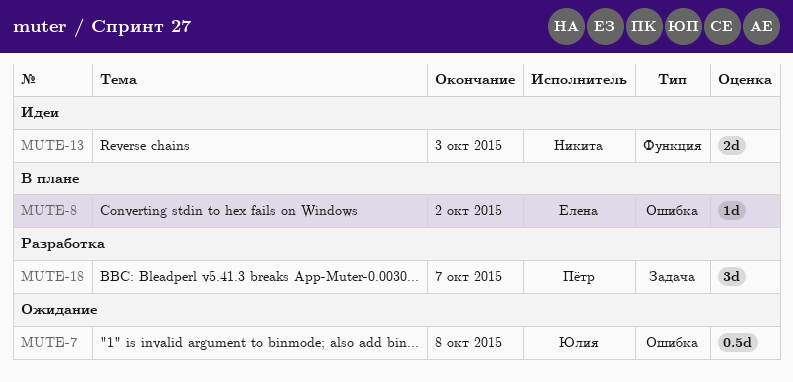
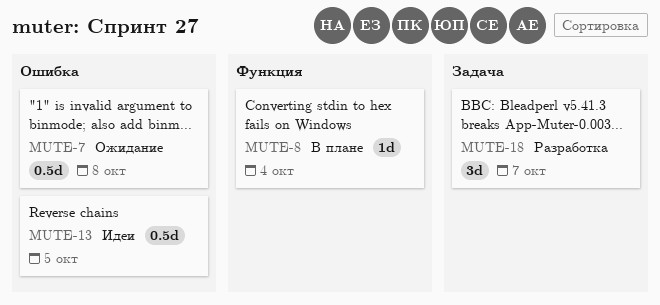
MUTE-8, label: Ошибка -> Функция
MUTE-8, due: Oct 2 -> Oct 4
MUTE-13, label: Функция -> Ошибка
MUTE-13, estimate: 2d -> 0.5d
MUTE-13, due: Oct 3 -> Oct 5

